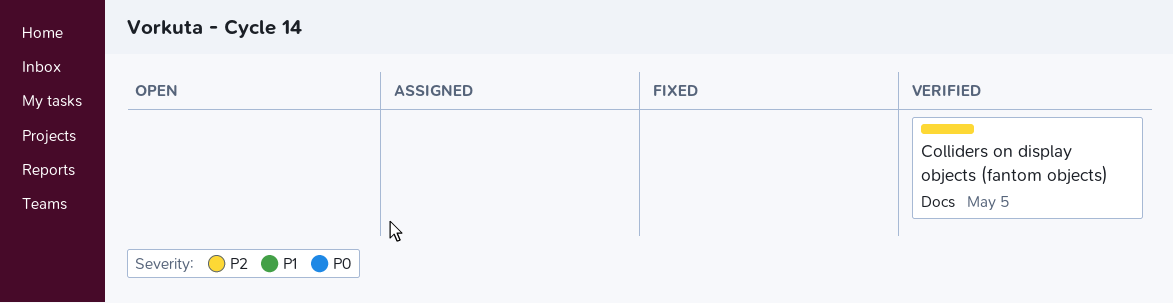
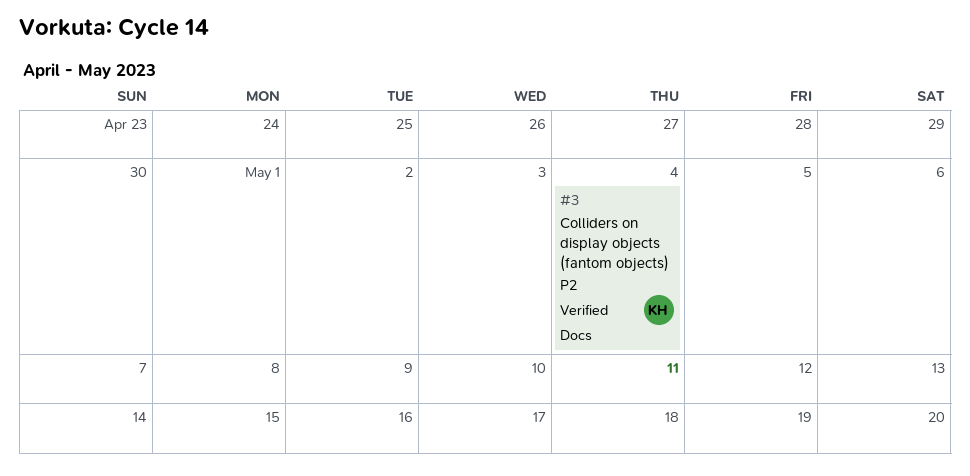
Colliders on display objects (fantom objects), due: May 5 -> May 4

